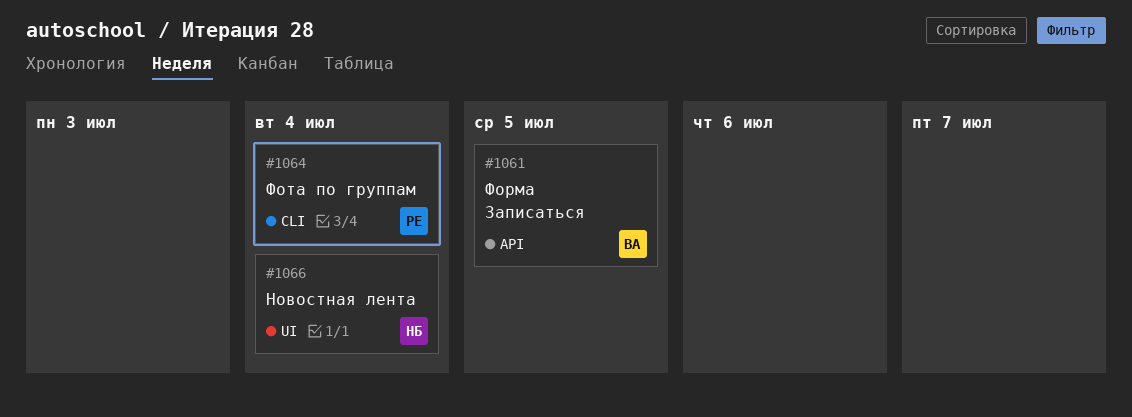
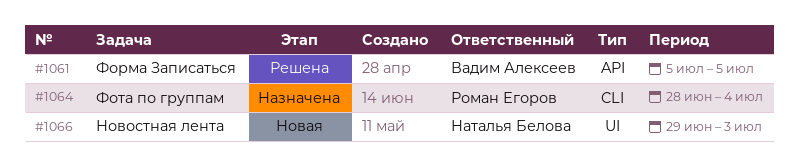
#1066, due: Jul 4 -> Jul 3

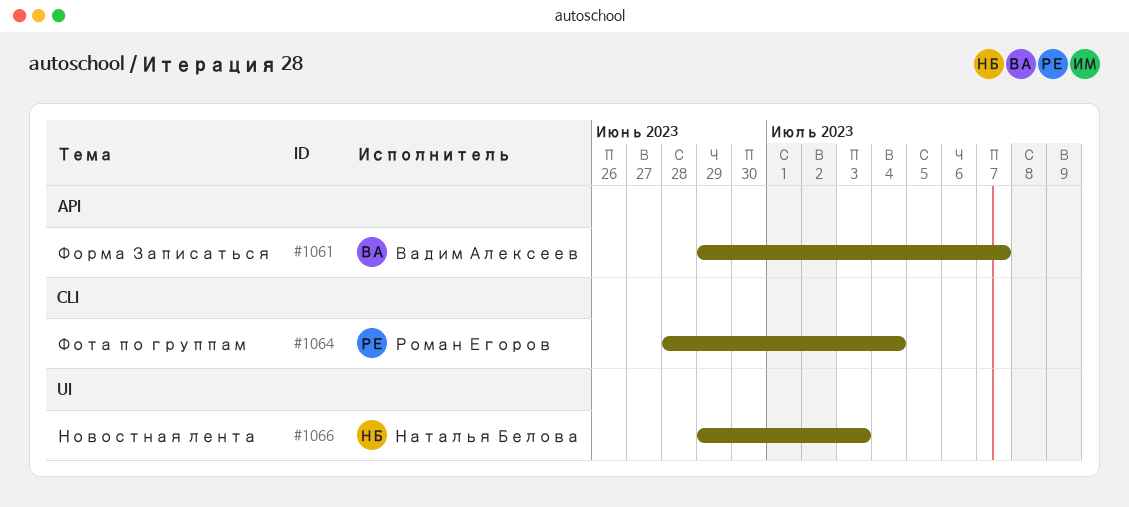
#1061, start: Jul 5 -> Jun 29
#1061, due: Jul 5 -> Jul 7

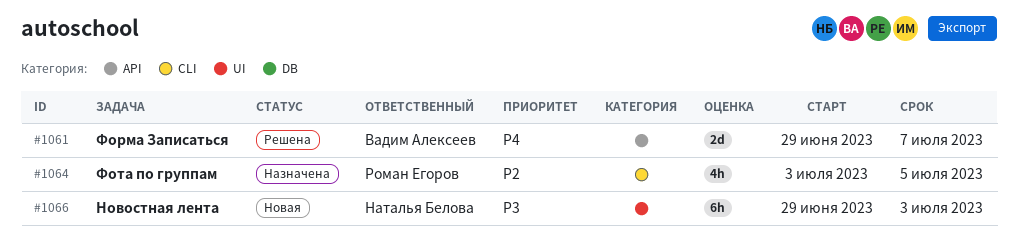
#1064, start: Jun 28 -> Jul 3
#1064, due: Jul 4 -> Jul 5

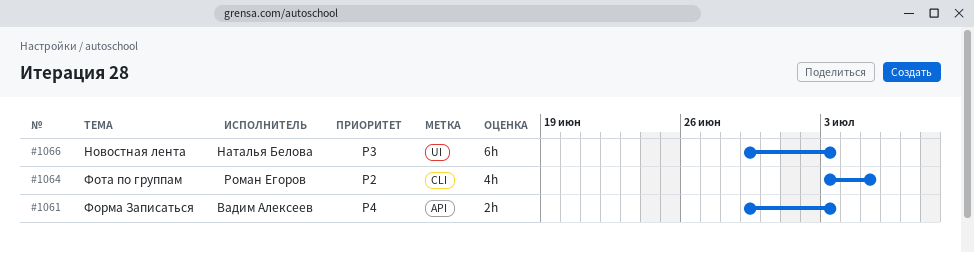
#1061, estimate: 2d -> 2h
#1061, due: Jul 7 -> Jul 3

